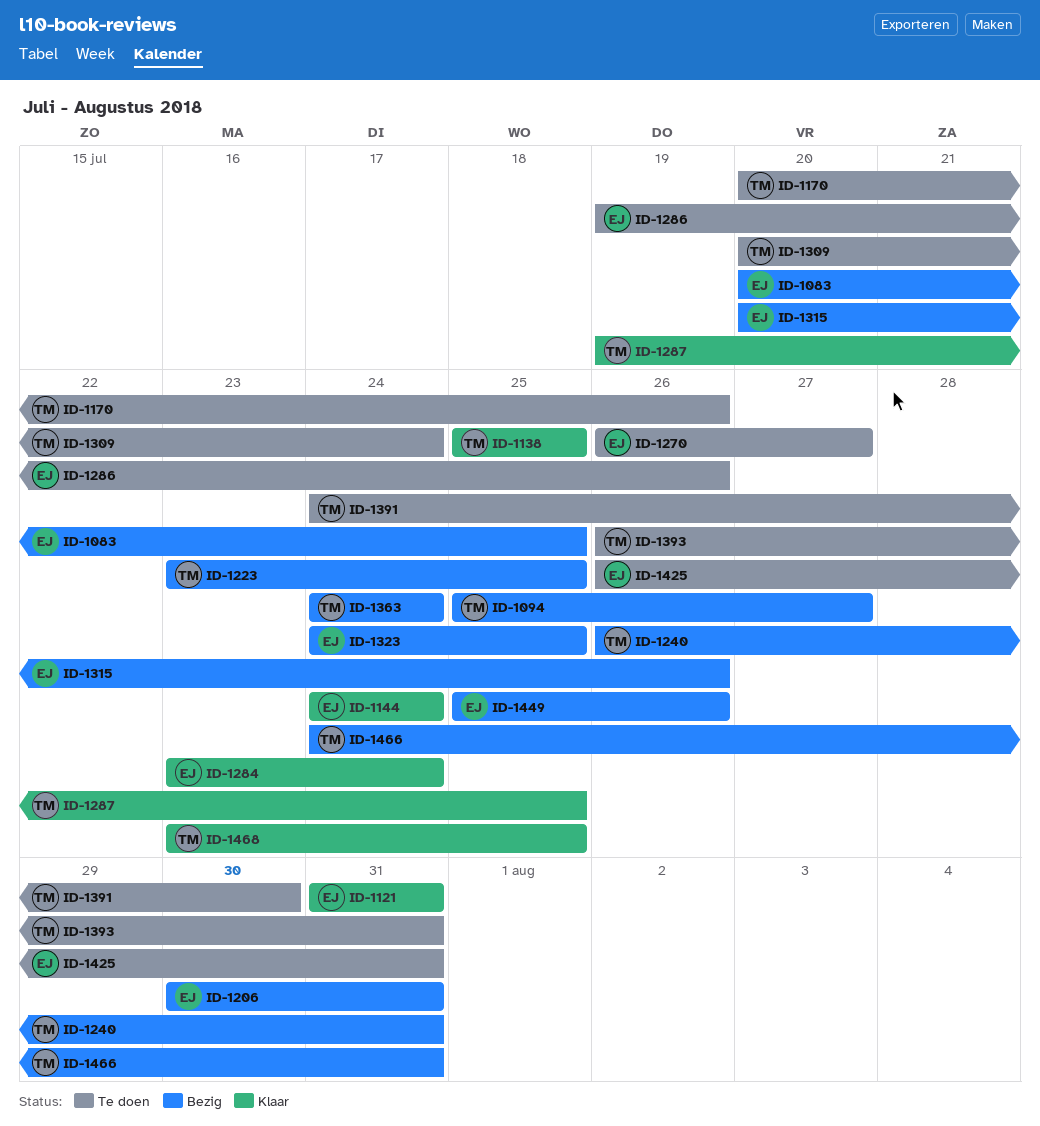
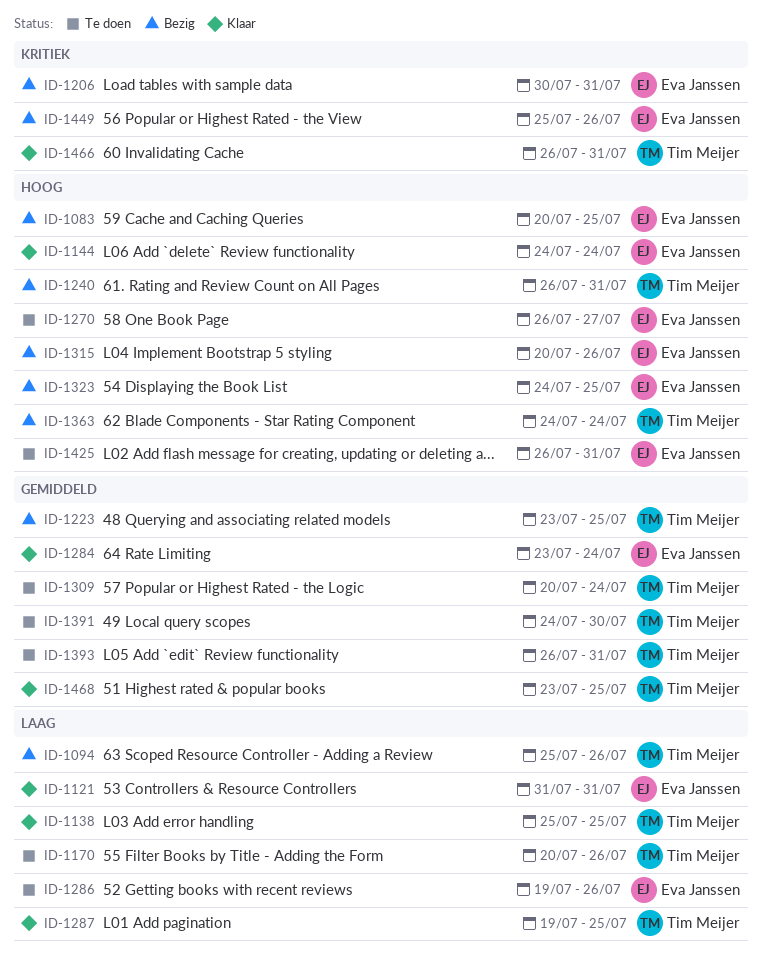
ID-1094, due: Jul 27 -> Jul 26
ID-1466, status: Bezig -> Klaar
ID-1466, start: Jul 24 -> Jul 26

